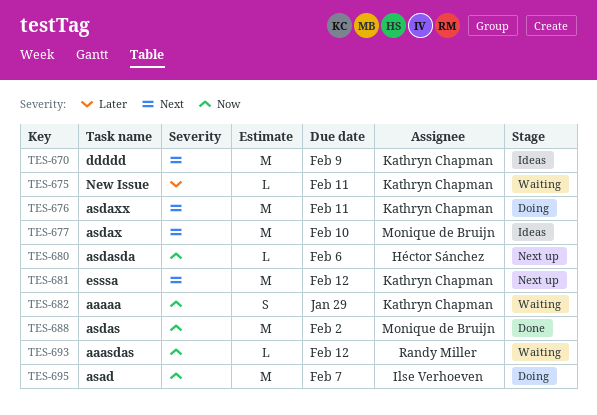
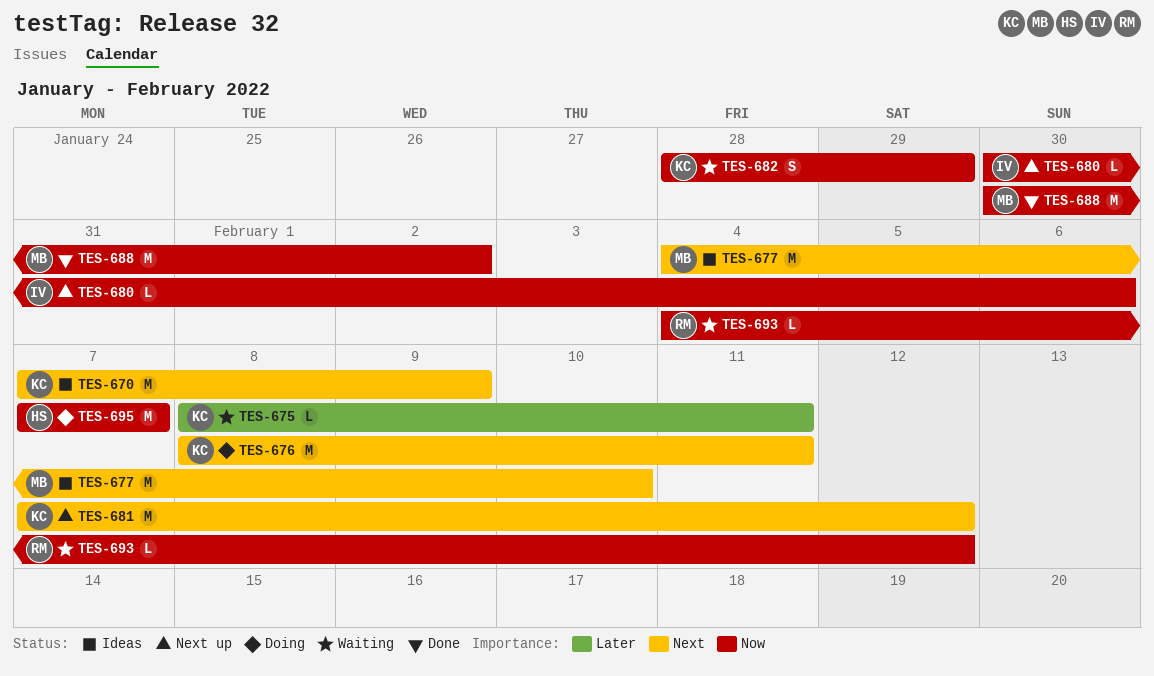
TES-680, owner: Héctor Sánchez -> Ilse Verhoeven
TES-695, owner: Ilse Verhoeven -> Héctor Sánchez

